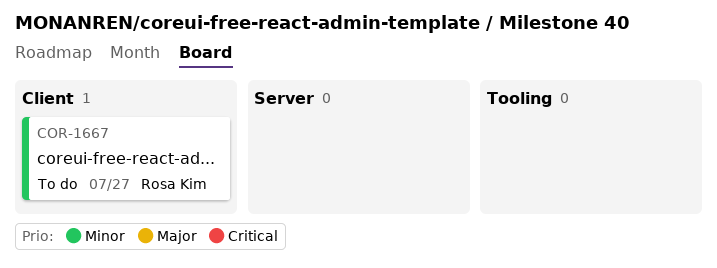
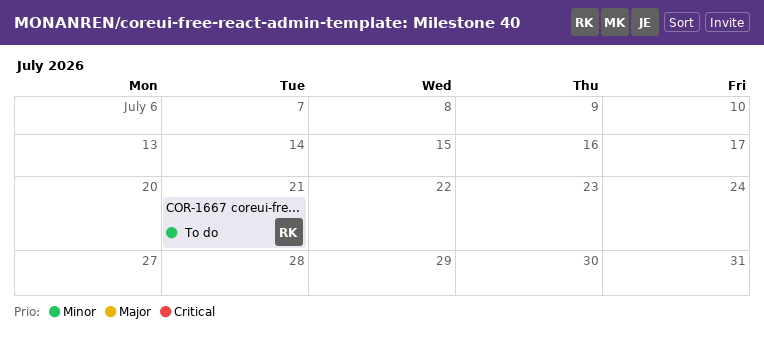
COR-1667, due: Jul 27 -> Jul 21

